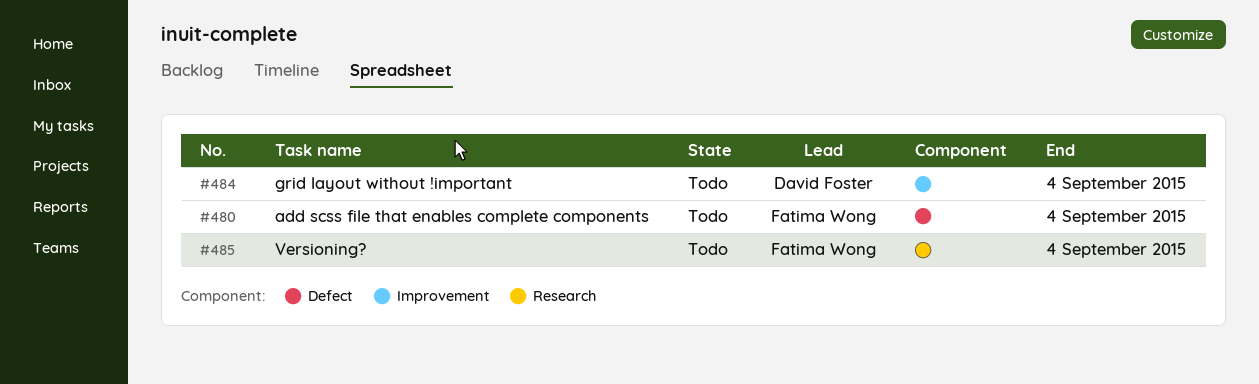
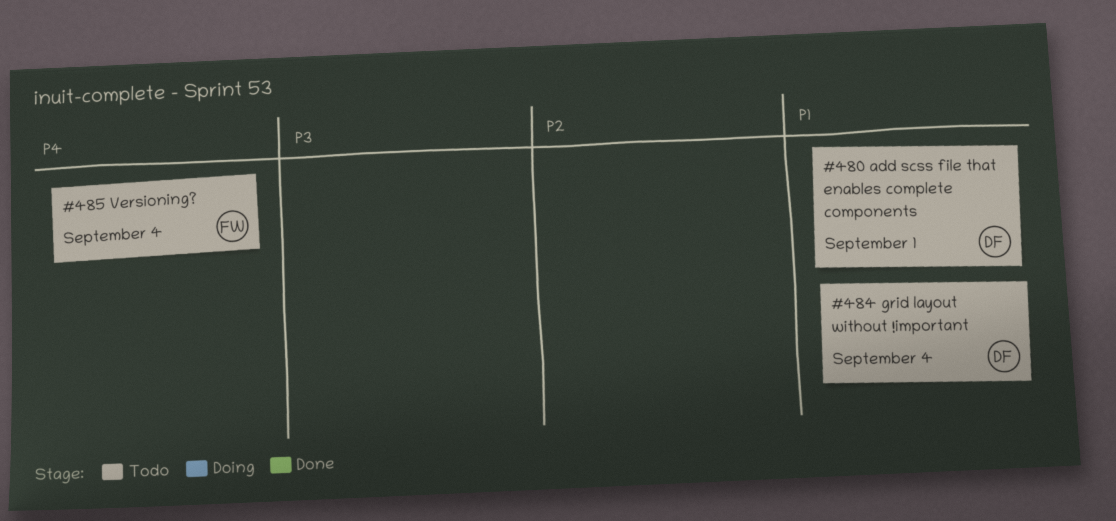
#480, owner: Fatima Wong -> David Foster
#480, due: Sep 4 -> Sep 1

